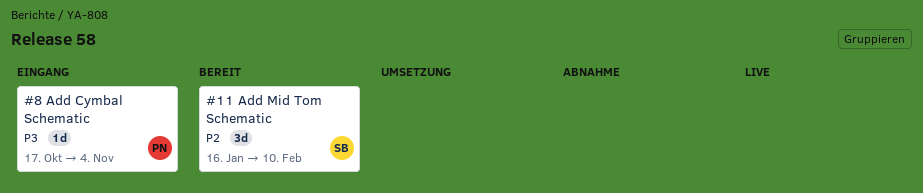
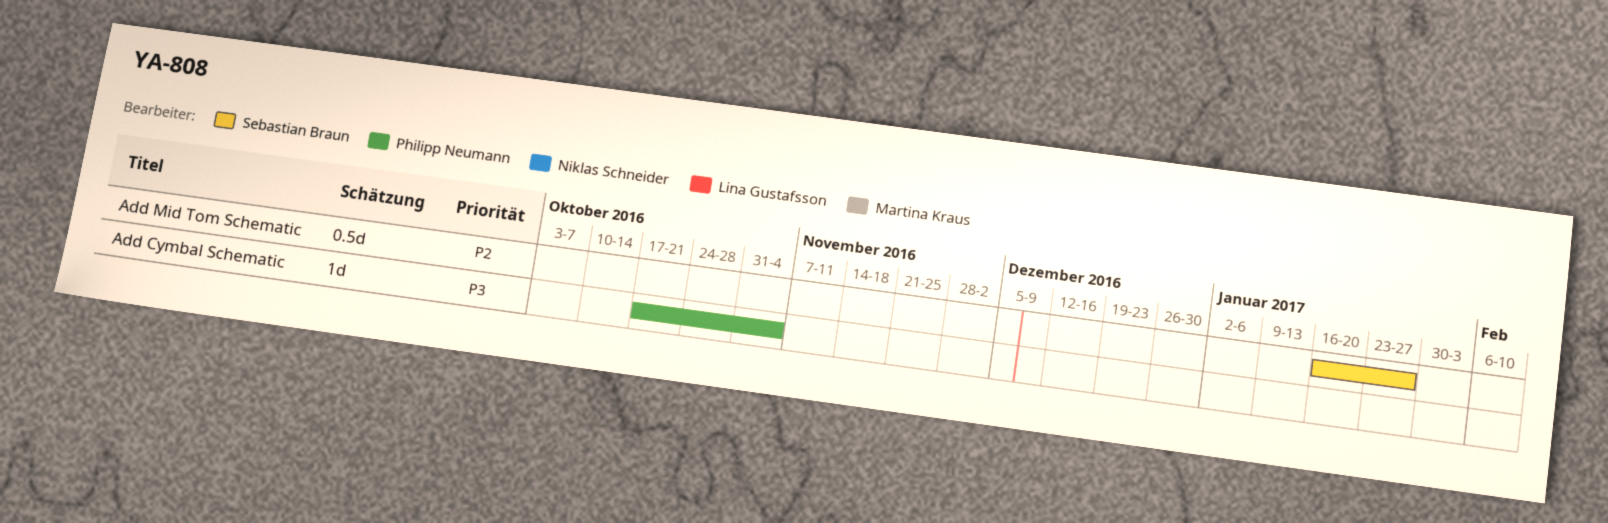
Add Mid Tom Schematic, estimate: 3d -> 0.5d
Add Mid Tom Schematic, due: Feb 10 -> Jan 27

